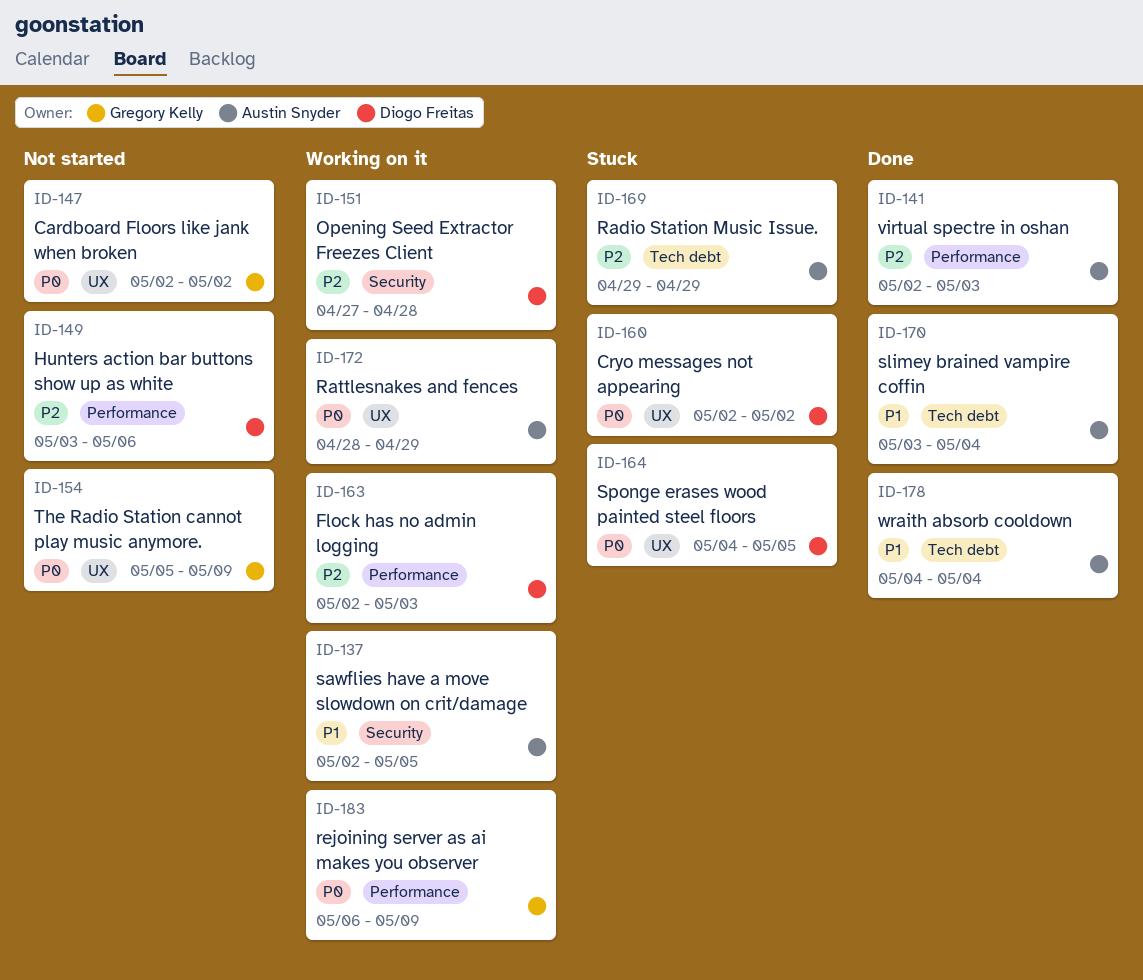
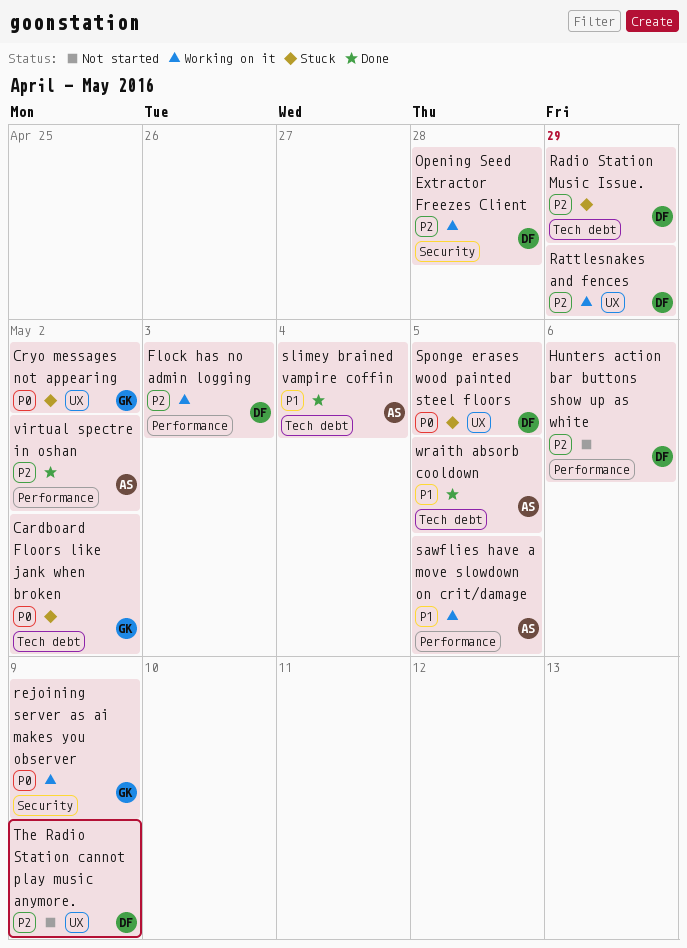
Cardboard Floors like jank when broken, status: Not started -> Stuck
Cardboard Floors like jank when broken, label: UX -> Tech debt
Cryo messages not appearing, owner: Diogo Freitas -> Gregory Kelly
Radio Station Music Issue., owner: Austin Snyder -> Diogo Freitas
Rattlesnakes and fences, owner: Austin Snyder -> Diogo Freitas
Rattlesnakes and fences, priority: P0 -> P2
rejoining server as ai makes you observer, label: Performance -> Security
sawflies have a move slowdown on crit/damage, label: Security -> Performance
The Radio Station cannot play music anymore., owner: Gregory Kelly -> Diogo Freitas
The Radio Station cannot play music anymore., priority: P0 -> P2
virtual spectre in oshan, due: May 3 -> May 2
wraith absorb cooldown, due: May 4 -> May 5

